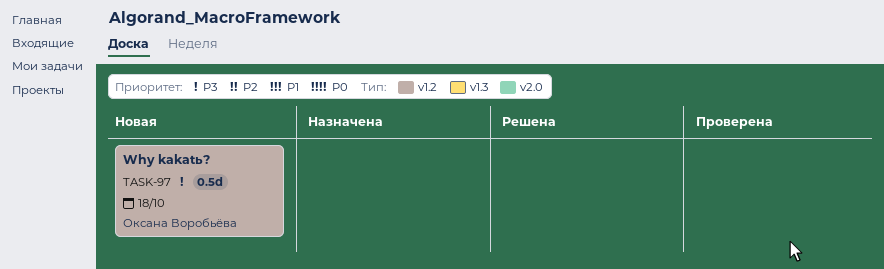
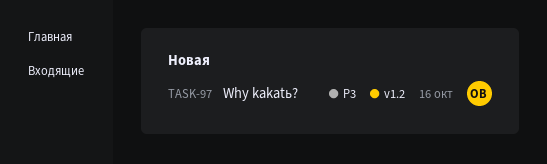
TASK-97, due: Oct 18 -> Oct 16

